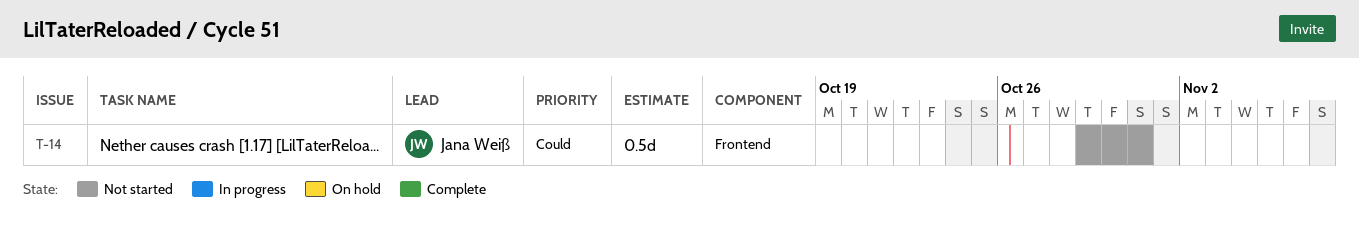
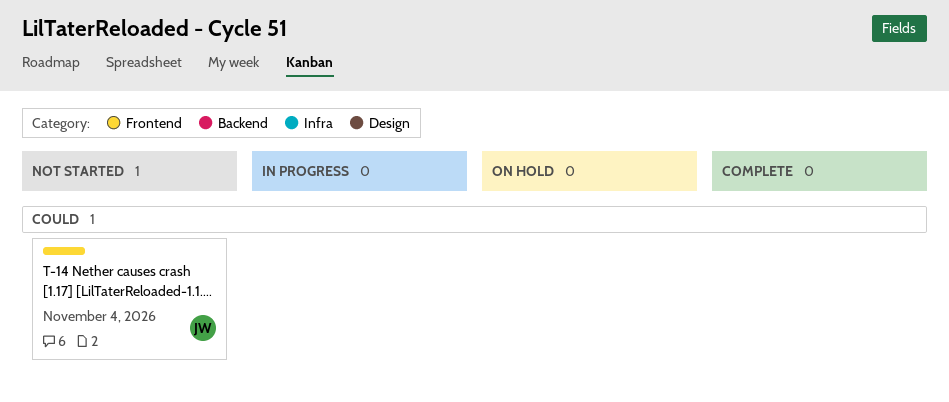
T-14, due: Oct 31 -> Nov 4

